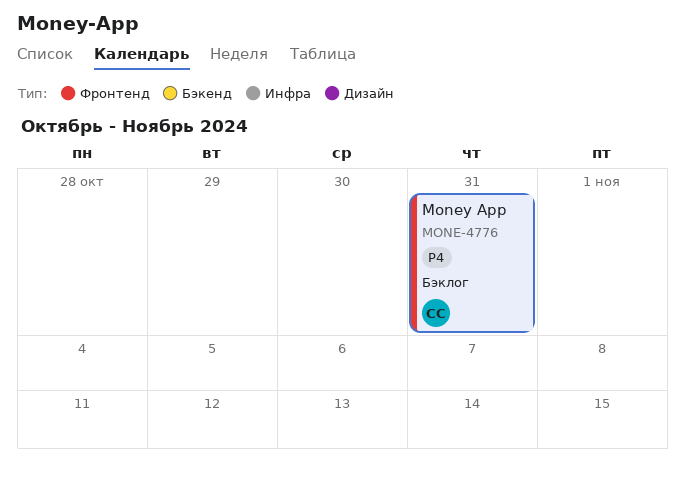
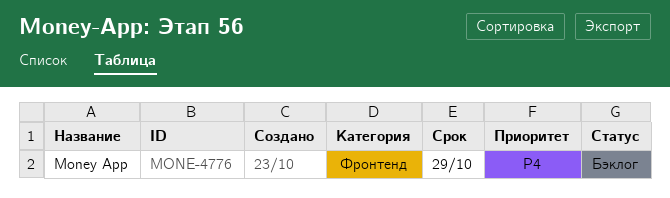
MONE-4776, due: Oct 31 -> Oct 29

